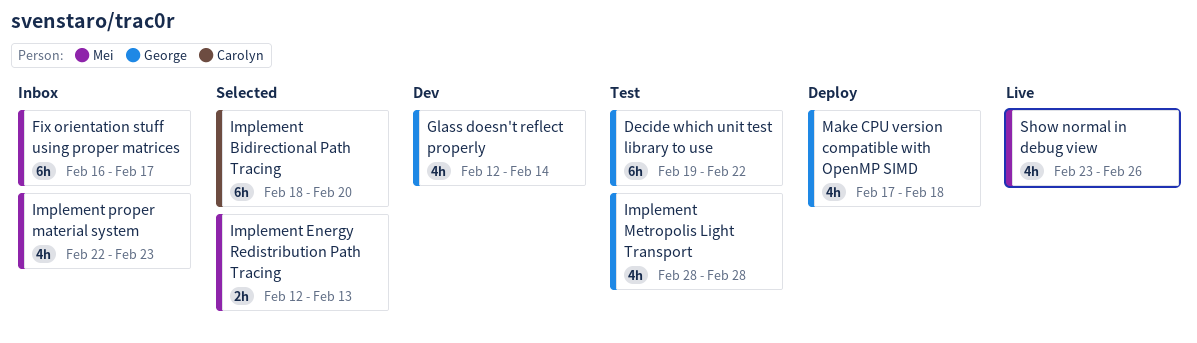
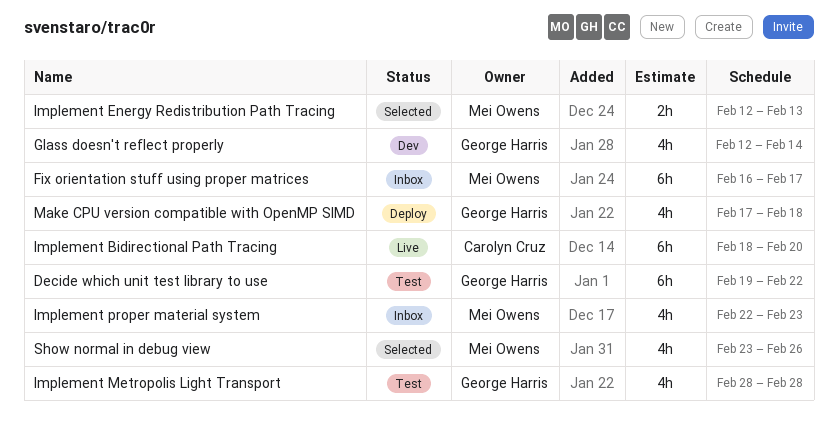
Implement Bidirectional Path Tracing, status: Selected -> Live
Show normal in debug view, status: Live -> Selected

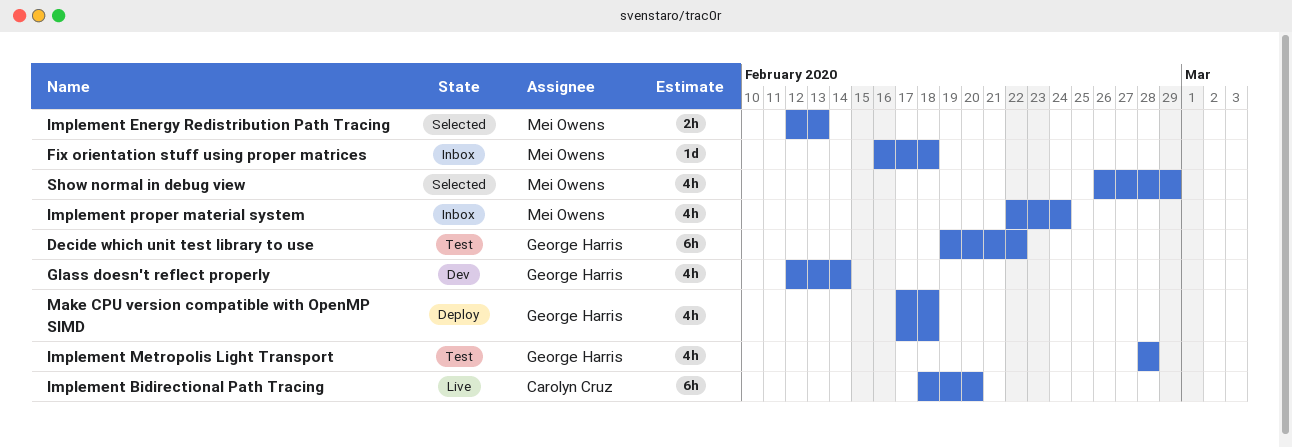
Fix orientation stuff using proper matrices, estimate: 6h -> 1d
Fix orientation stuff using proper matrices, due: Feb 17 -> Feb 18
Implement proper material system, due: Feb 23 -> Feb 24
Show normal in debug view, start: Feb 23 -> Feb 26
Show normal in debug view, due: Feb 26 -> Feb 29

